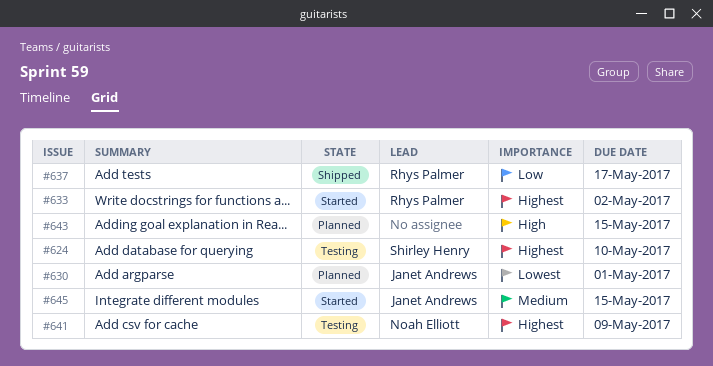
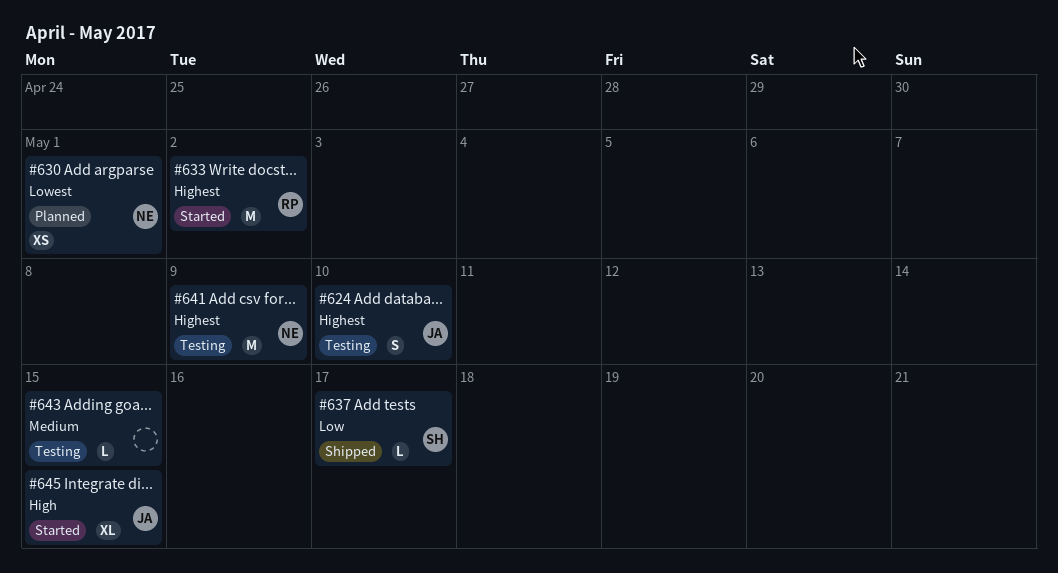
#624, owner: Shirley Henry -> Janet Andrews
#630, owner: Janet Andrews -> Noah Elliott
#637, owner: Rhys Palmer -> Shirley Henry
#643, status: Planned -> Testing
#643, priority: High -> Medium
#645, priority: Medium -> High

